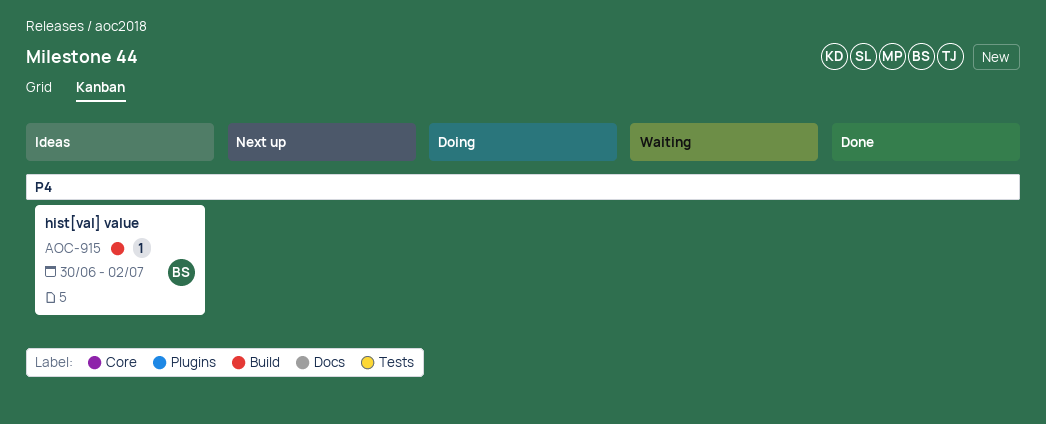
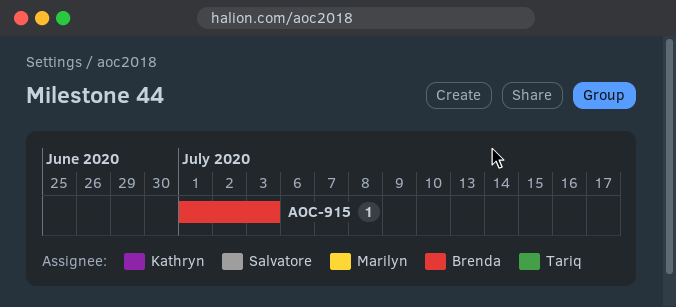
AOC-915, start: Jun 30 -> Jul 1
AOC-915, due: Jul 2 -> Jul 3

